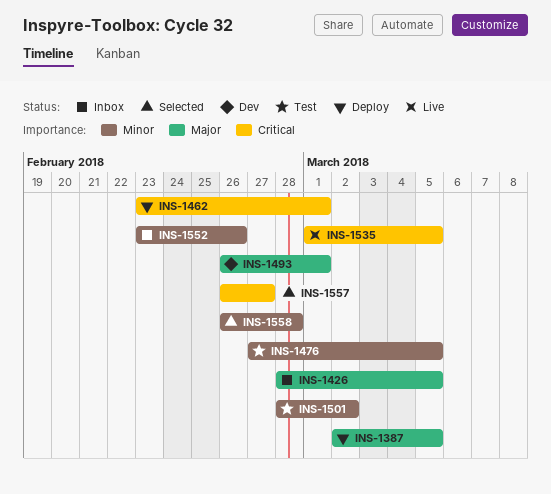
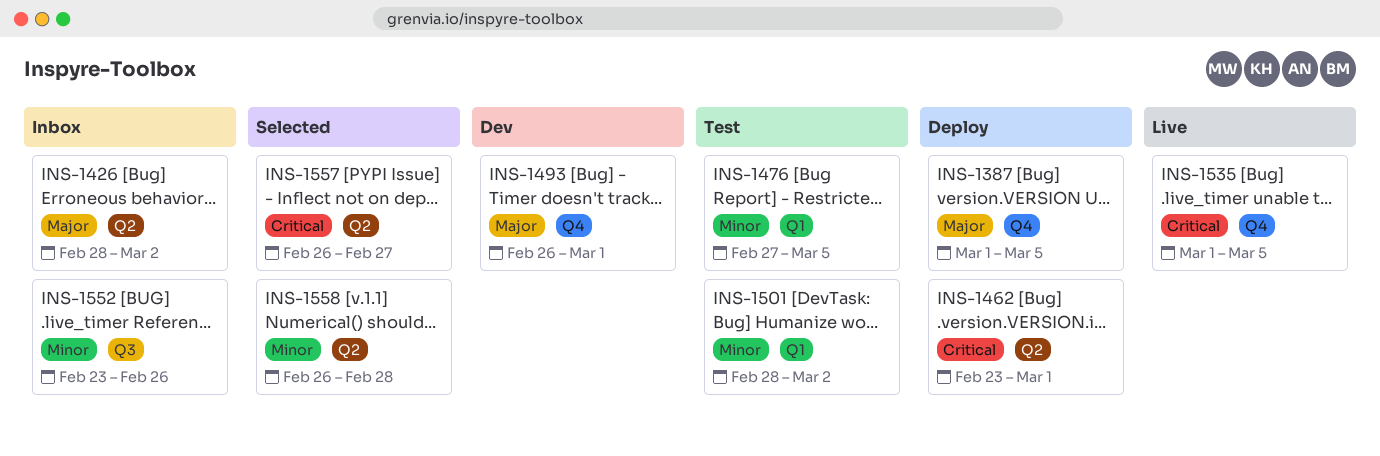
INS-1387, start: Mar 2 -> Mar 1
INS-1426, due: Mar 5 -> Mar 2

